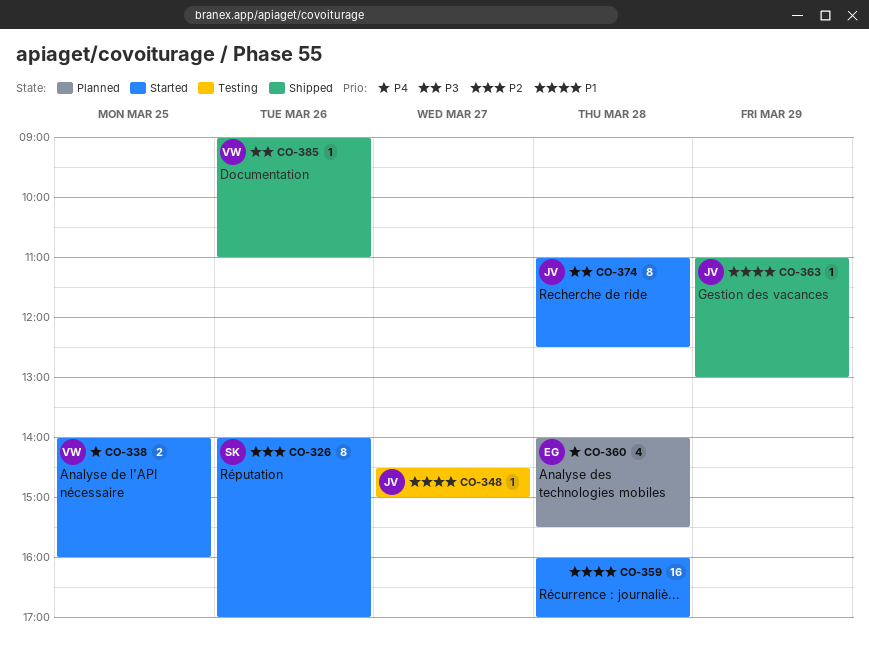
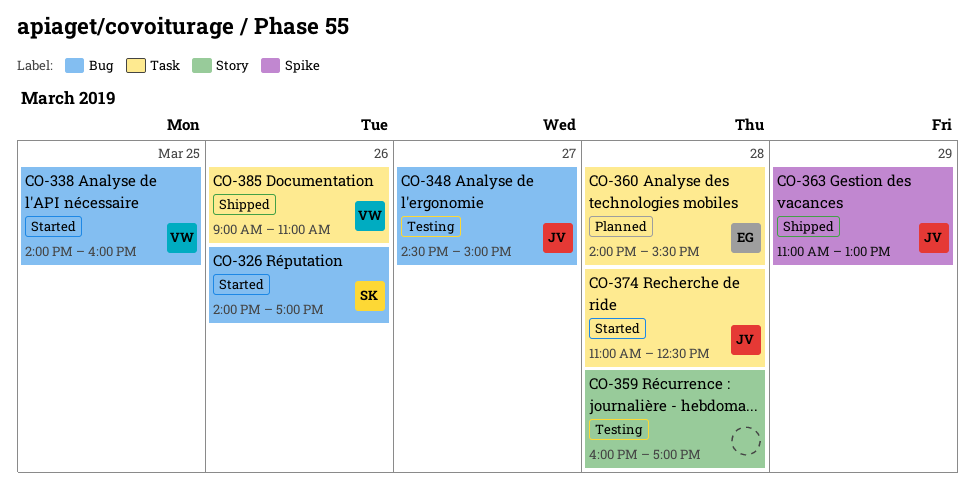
CO-359, status: Started -> Testing

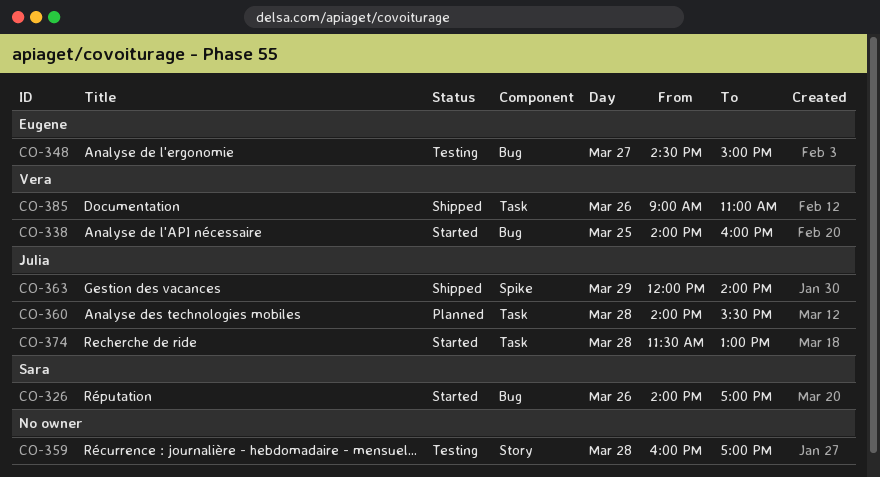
CO-348, owner: Julia -> Eugene
CO-360, owner: Eugene -> Julia
CO-363, begins: 11:00 -> 12:00
CO-363, ends: 13:00 -> 14:00
CO-374, begins: 11:00 -> 11:30
CO-374, ends: 12:30 -> 13:00

